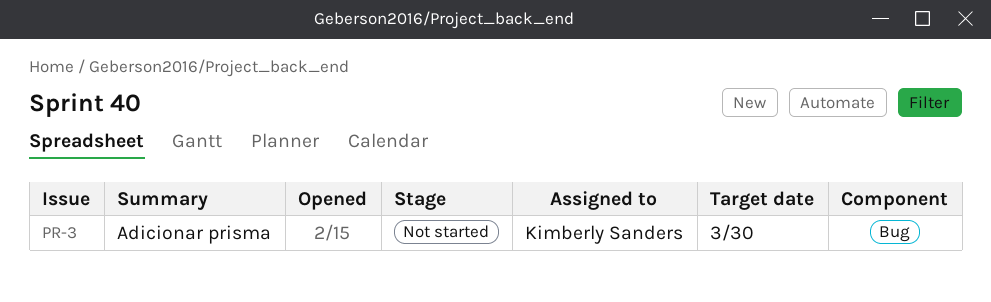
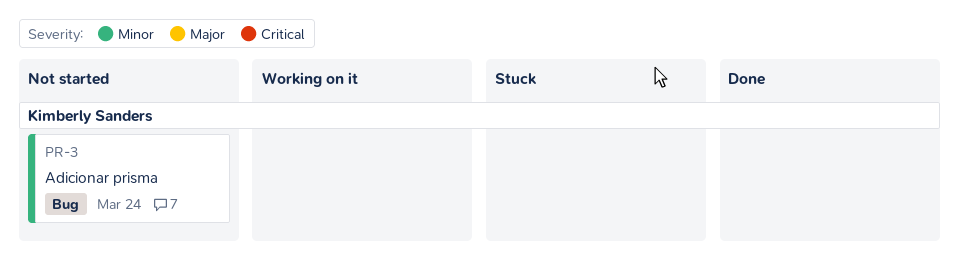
PR-3, due: Mar 30 -> Mar 24

